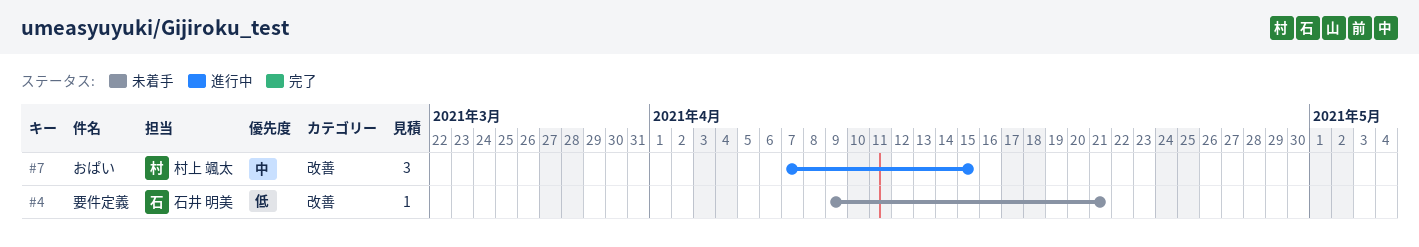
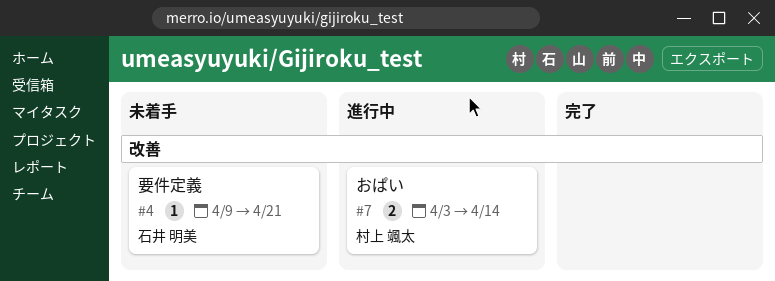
#7, estimate: 3 -> 2
#7, start: Apr 7 -> Apr 3
#7, due: Apr 15 -> Apr 14

